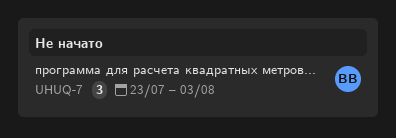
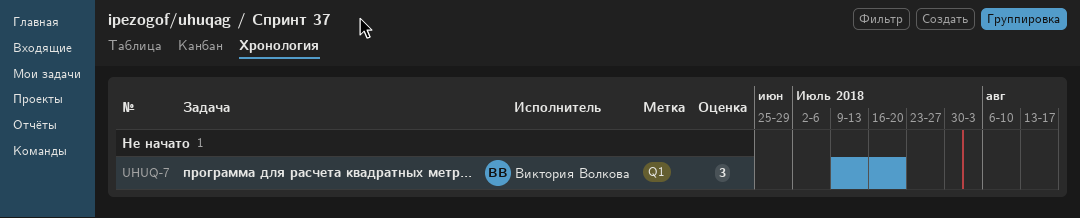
UHUQ-7, start: Jul 23 -> Jul 9
UHUQ-7, due: Aug 3 -> Jul 20

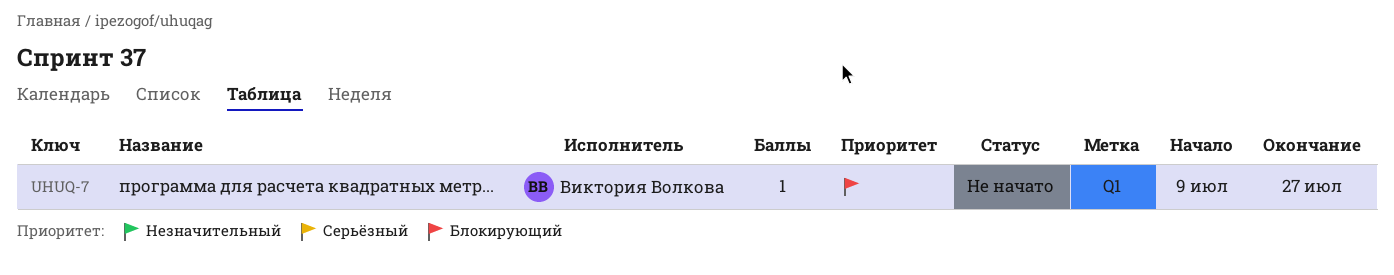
UHUQ-7, estimate: 3 -> 1
UHUQ-7, due: Jul 20 -> Jul 27

